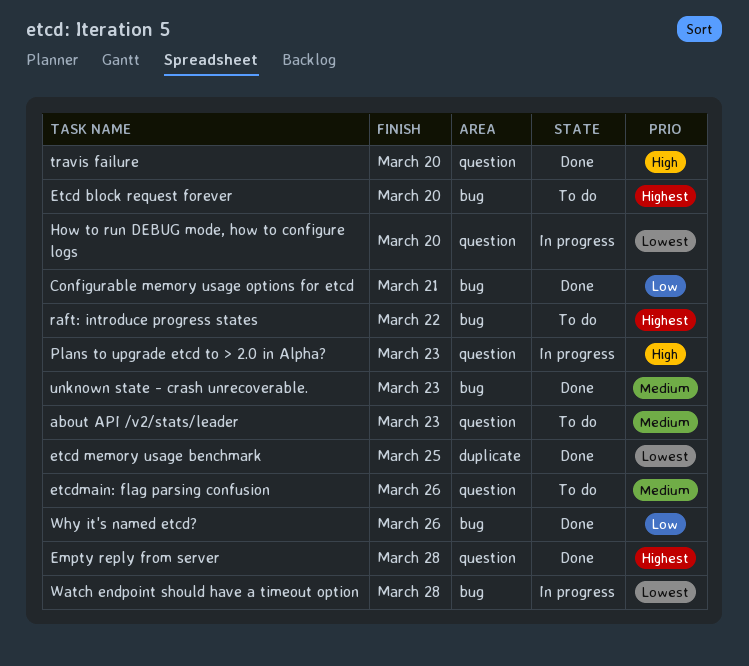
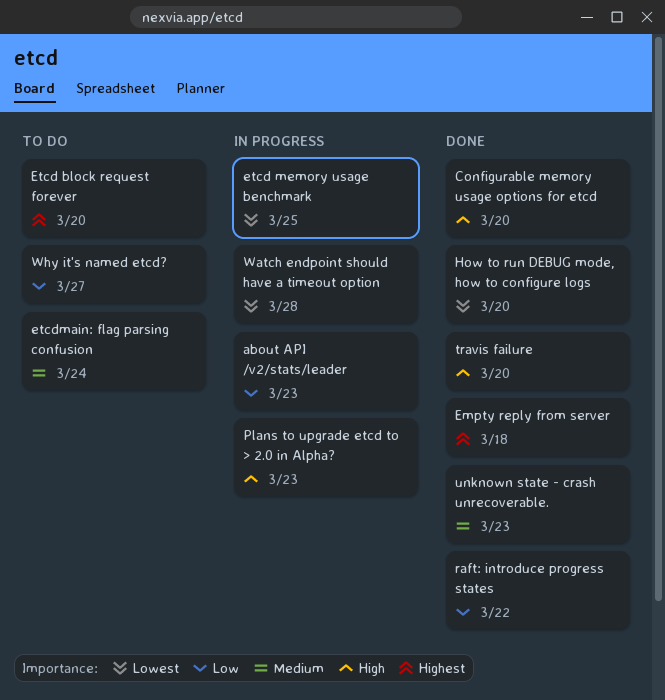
about API /v2/stats/leader, status: To do -> In progress
about API /v2/stats/leader, priority: Medium -> Low
Configurable memory usage options for etcd, priority: Low -> High
Configurable memory usage options for etcd, due: Mar 21 -> Mar 20
Empty reply from server, due: Mar 28 -> Mar 18
etcd memory usage benchmark, status: Done -> In progress
etcdmain: flag parsing confusion, due: Mar 26 -> Mar 24
How to run DEBUG mode, how to configure logs, status: In progress -> Done
raft: introduce progress states, status: To do -> Done
raft: introduce progress states, priority: Highest -> Low
Why it's named etcd?, status: Done -> To do
Why it's named etcd?, due: Mar 26 -> Mar 27

